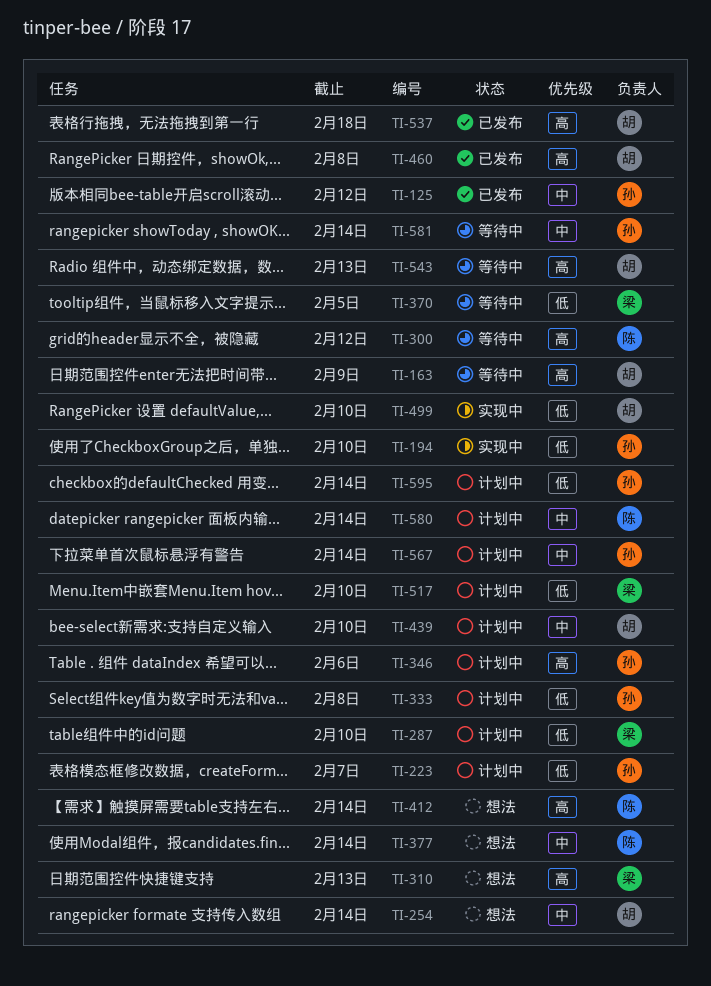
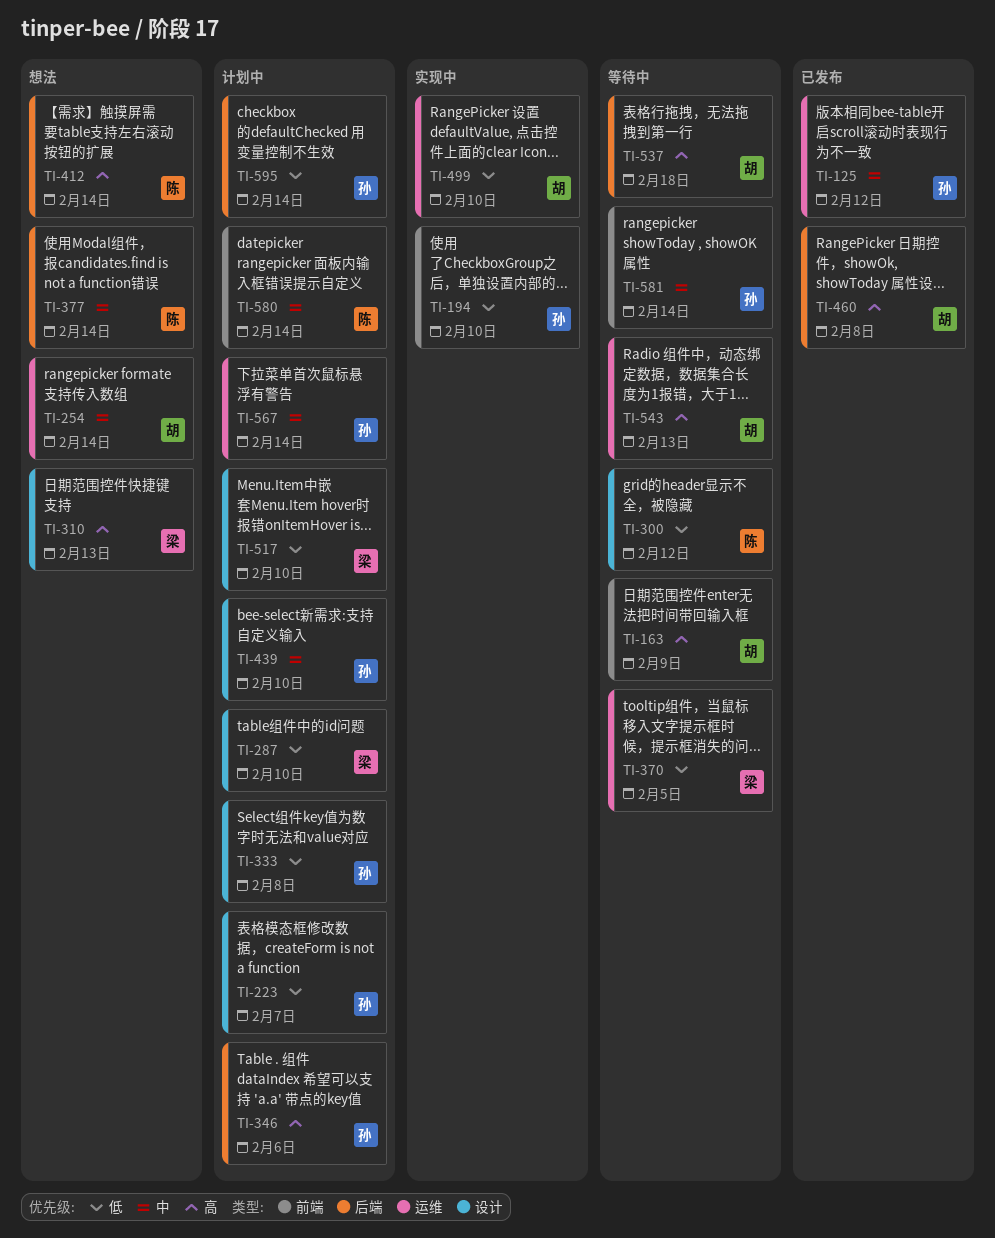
TI-300, priority: 高 -> 低
TI-439, owner: 胡 -> 孙
TI-537, status: 已发布 -> 等待中

